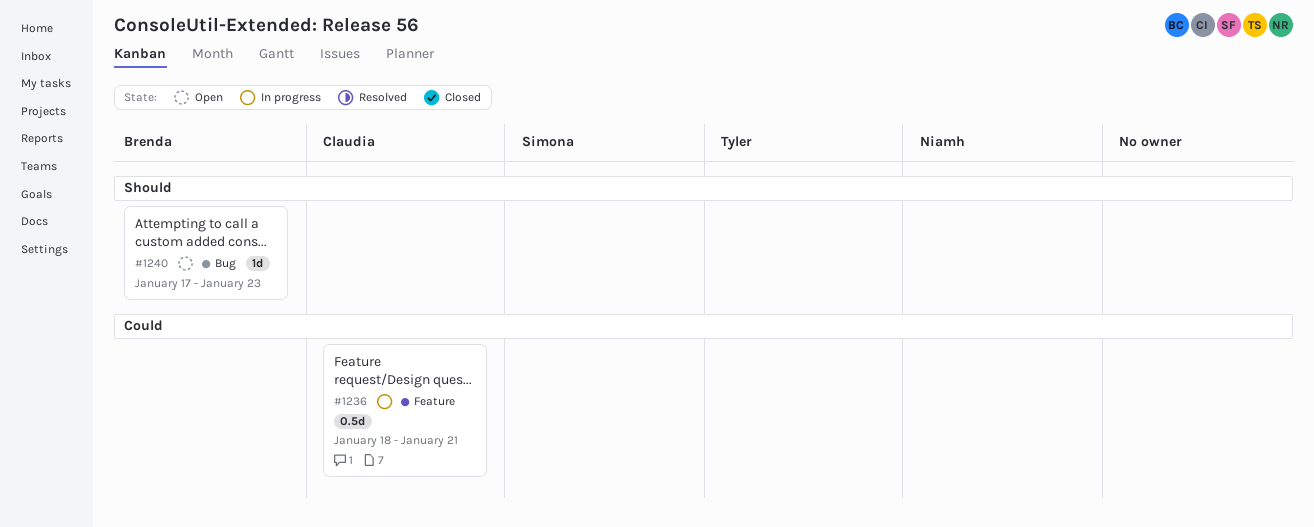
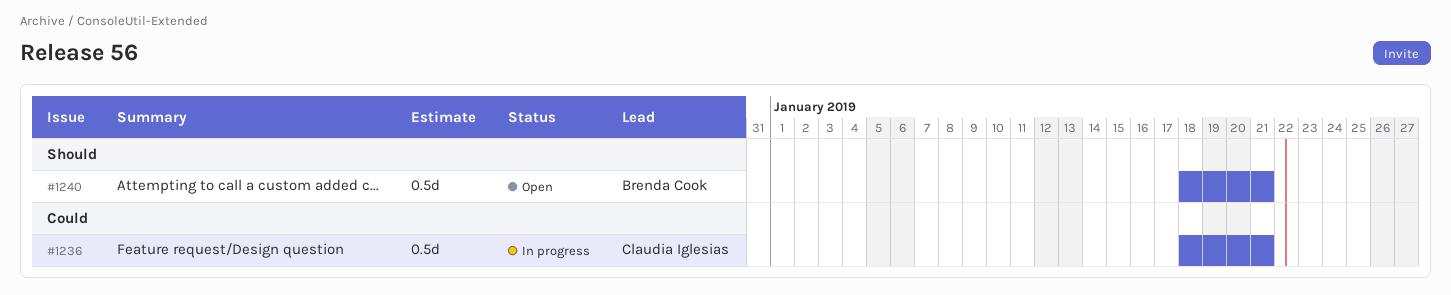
#1240, estimate: 1d -> 0.5d
#1240, start: Jan 17 -> Jan 18
#1240, due: Jan 23 -> Jan 21

